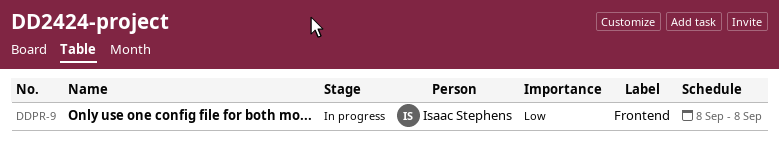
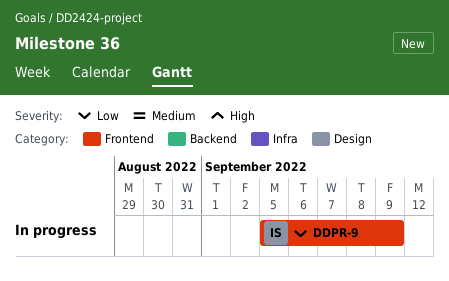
DDPR-9, start: Sep 8 -> Sep 5
DDPR-9, due: Sep 8 -> Sep 9

